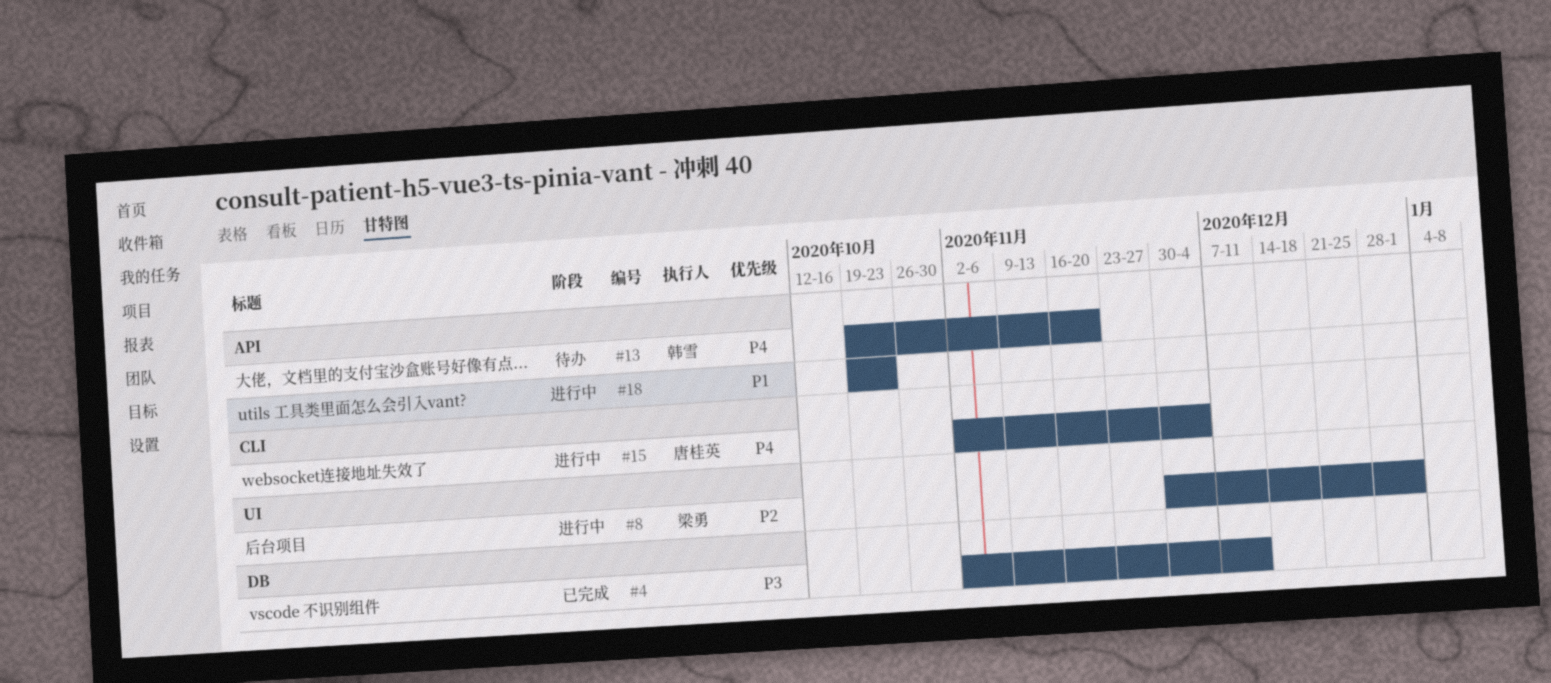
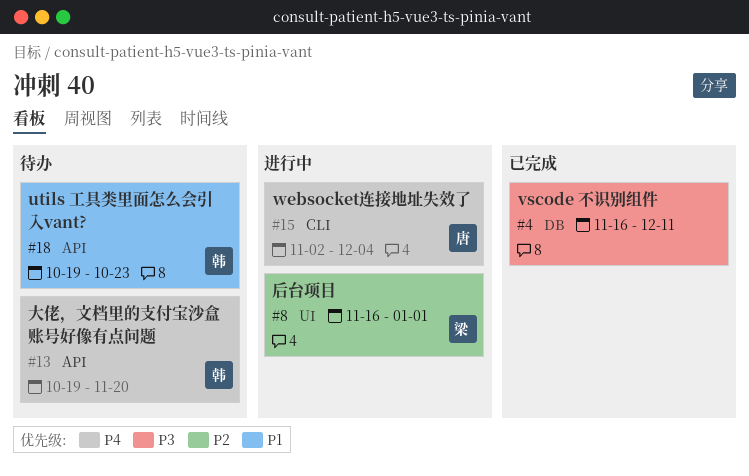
#4, start: Nov 2 -> Nov 16
#8, start: Nov 30 -> Nov 16
#18, status: 进行中 -> 待办
#18, owner: none -> 韩雪

